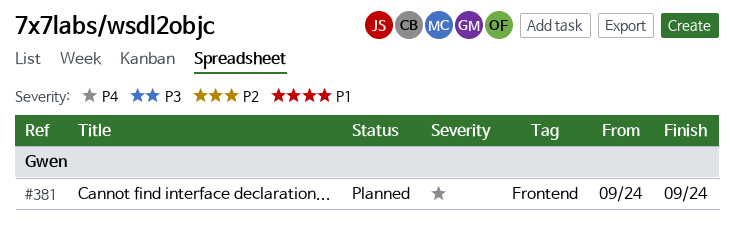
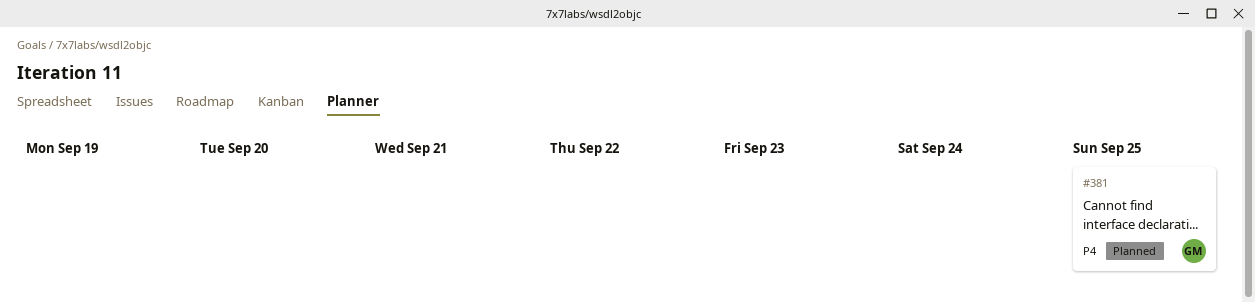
#381, due: Sep 24 -> Sep 25

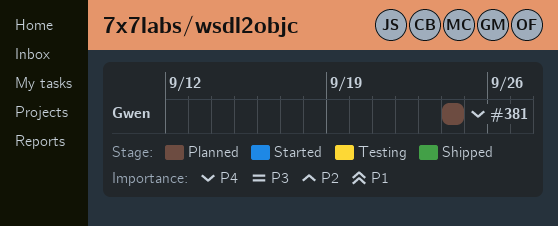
#381, due: Sep 25 -> Sep 24

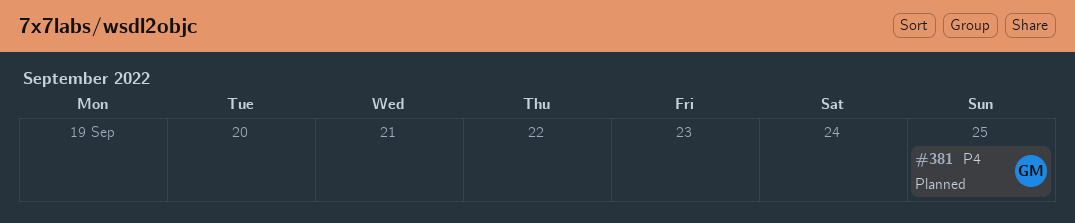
#381, due: Sep 24 -> Sep 25

